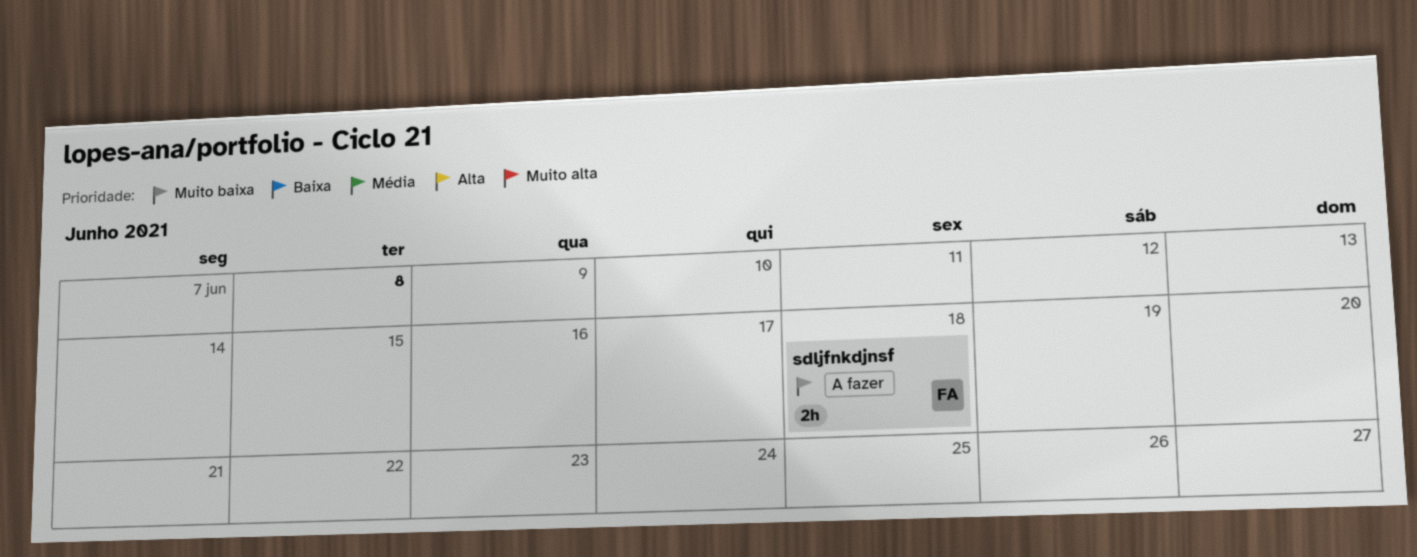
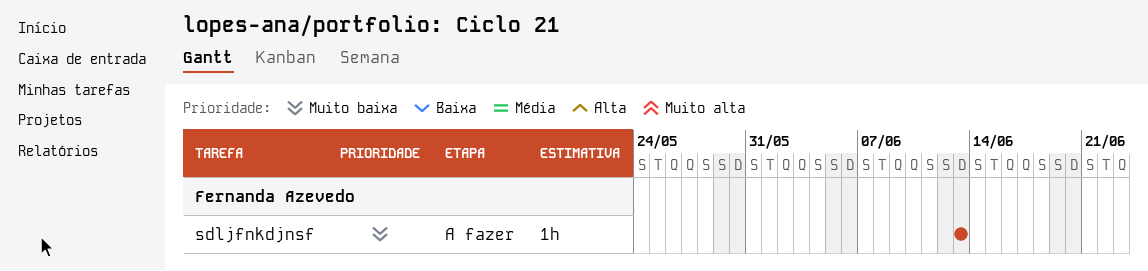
sdljfnkdjnsf, estimate: 2h -> 1h
sdljfnkdjnsf, due: Jun 18 -> Jun 13

